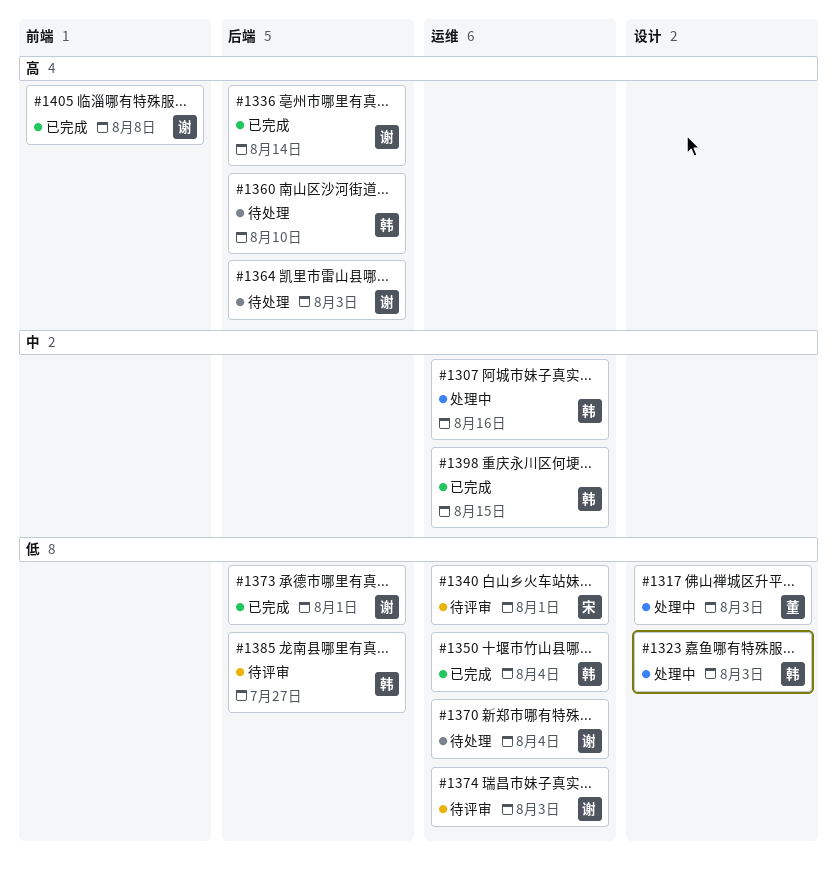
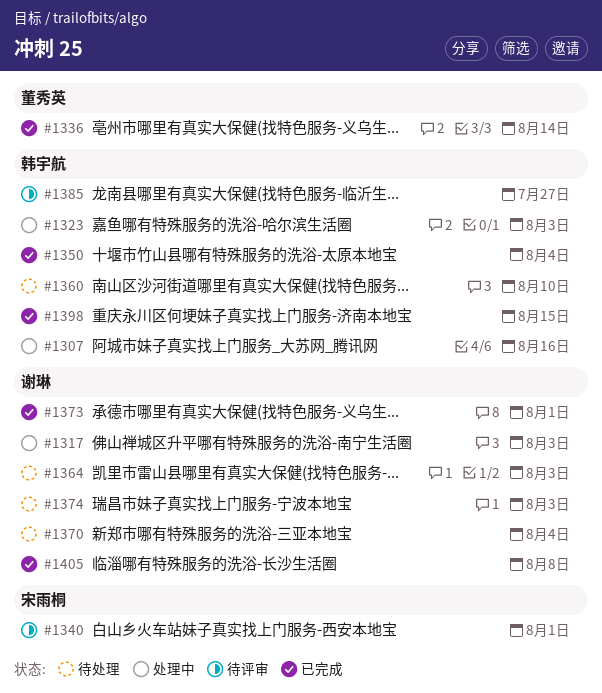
#1317, owner: 董秀英 -> 谢琳
#1336, owner: 谢琳 -> 董秀英
#1374, status: 待评审 -> 待处理

